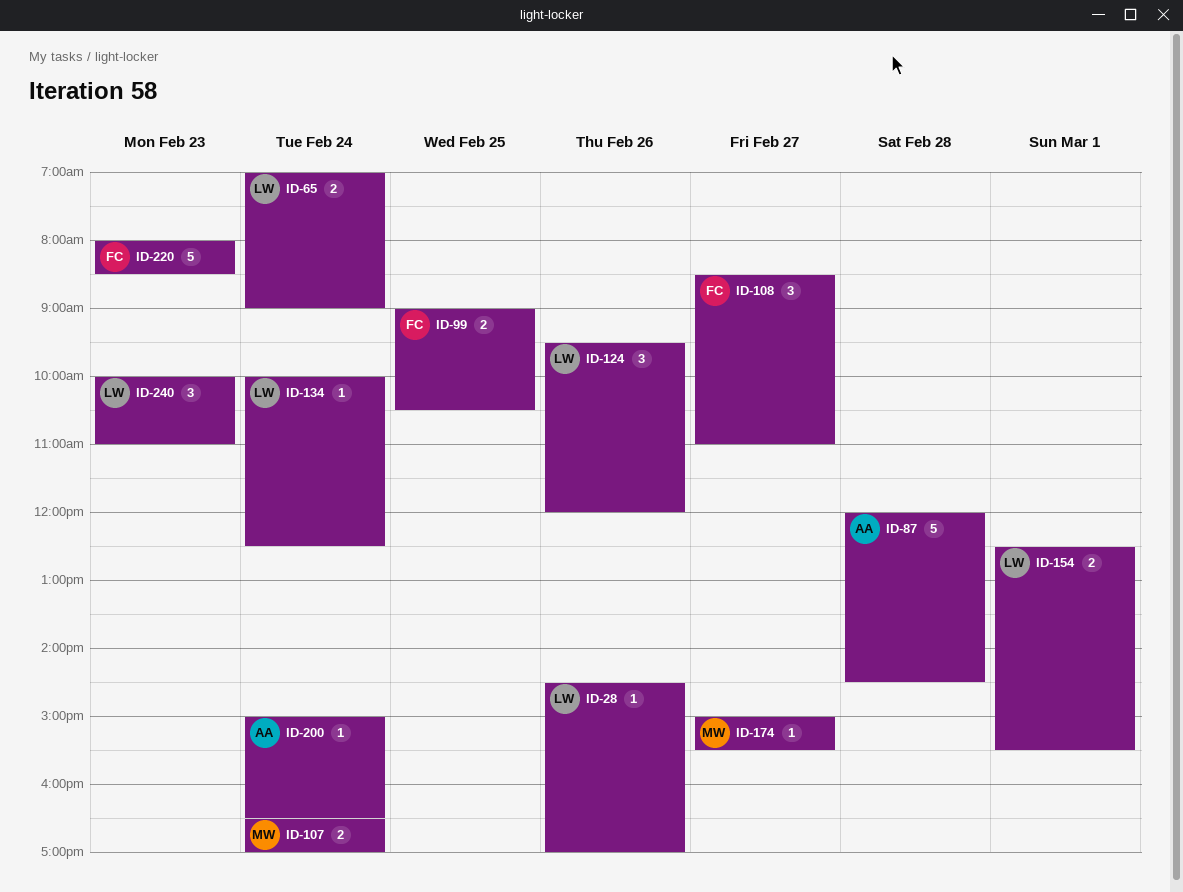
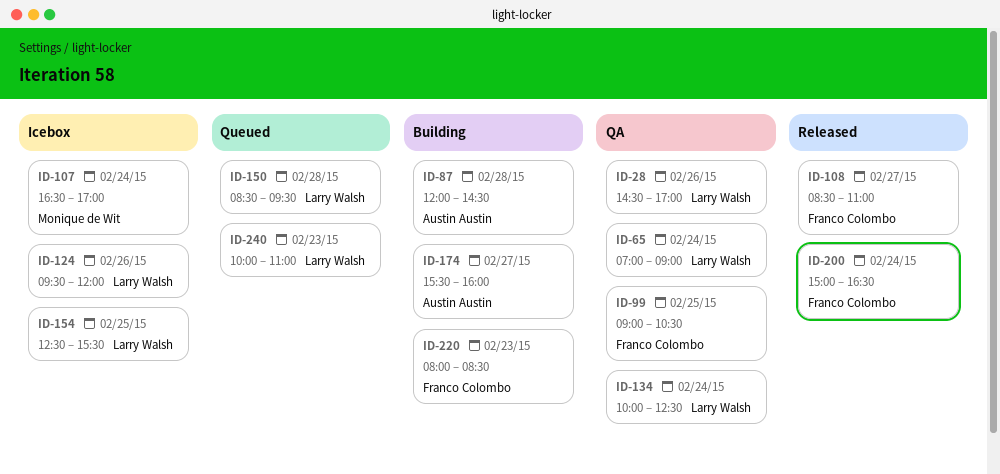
ID-150: none -> present
ID-154, day: Mar 1 -> Feb 25
ID-174, owner: Monique de Wit -> Austin Austin
ID-174, begins: 15:00 -> 15:30
ID-174, ends: 15:30 -> 16:00
ID-200, owner: Austin Austin -> Franco Colombo

